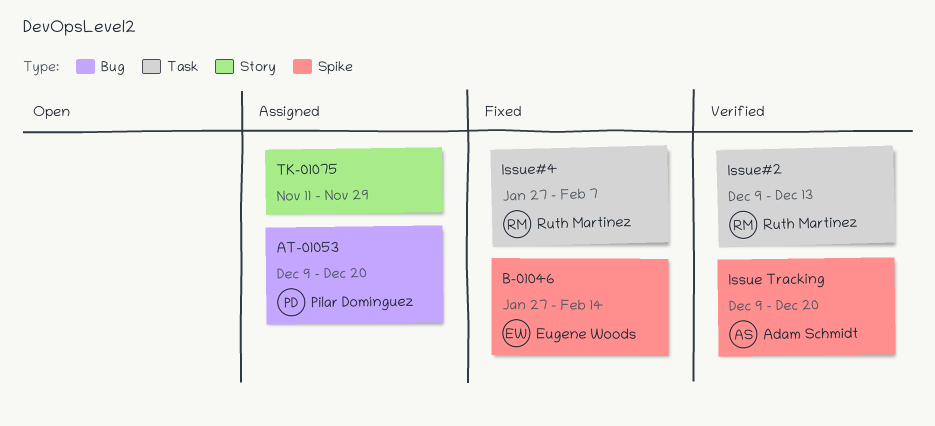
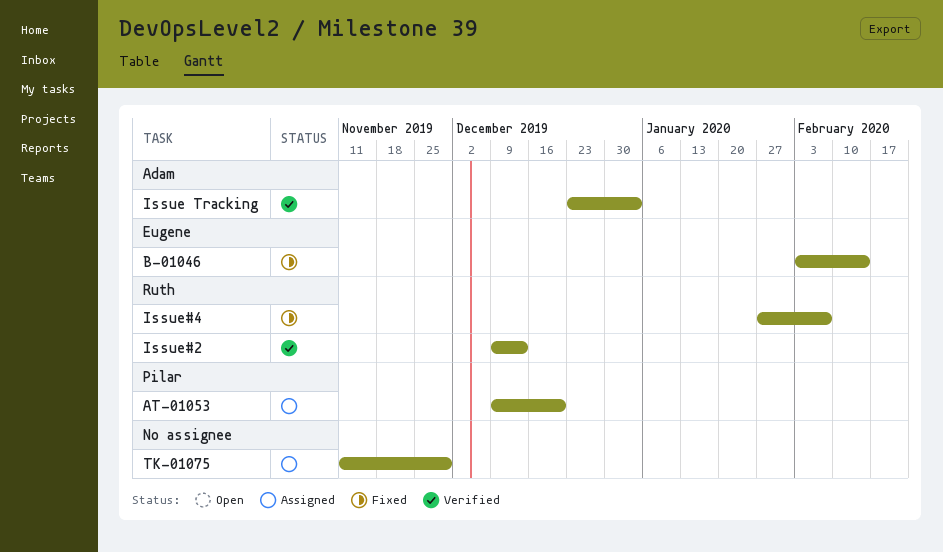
B-01046, start: Jan 27 -> Feb 3
Issue Tracking, start: Dec 9 -> Dec 23
Issue Tracking, due: Dec 20 -> Jan 3

